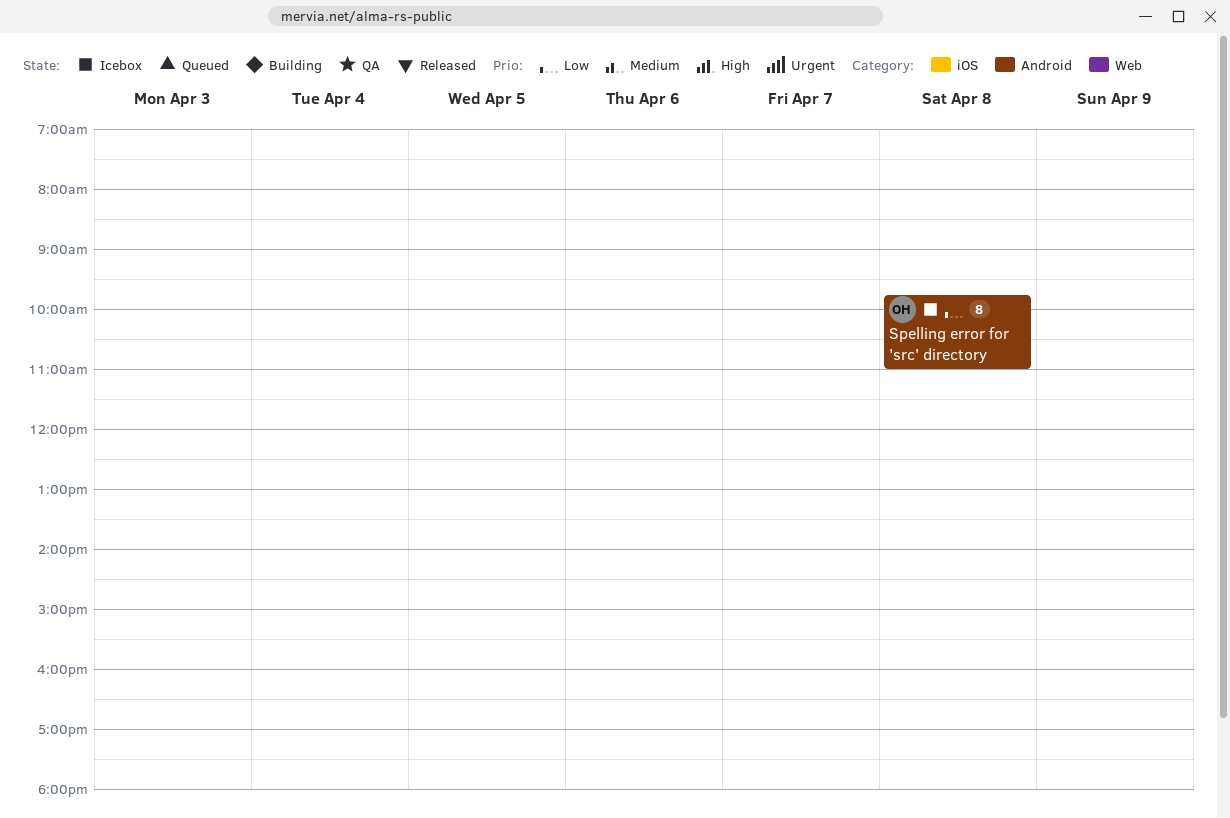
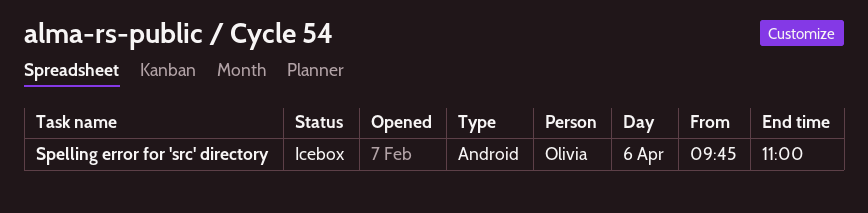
Spelling error for 'src' directory, day: Apr 8 -> Apr 6

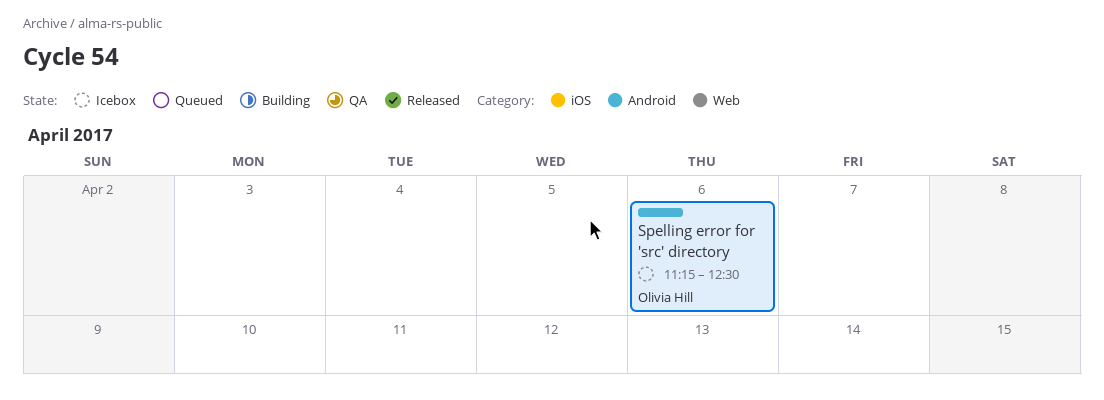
Spelling error for 'src' directory, begins: 09:45 -> 11:15
Spelling error for 'src' directory, ends: 11:00 -> 12:30

